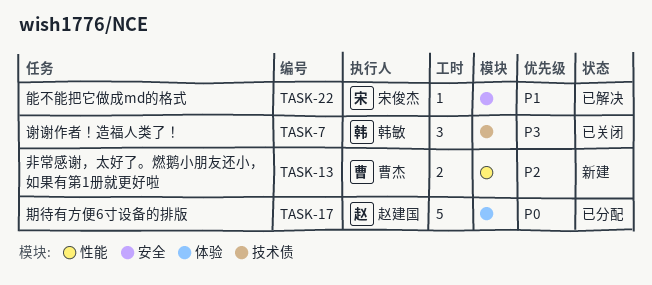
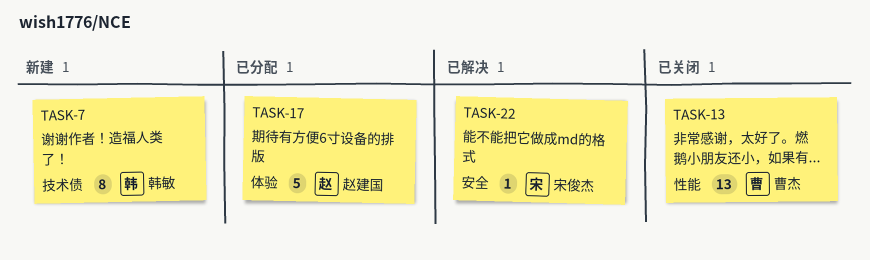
TASK-7, status: 已关闭 -> 新建
TASK-7, estimate: 3 -> 8
TASK-13, status: 新建 -> 已关闭
TASK-13, estimate: 2 -> 13

